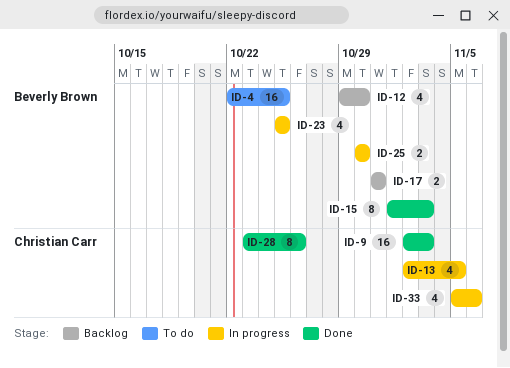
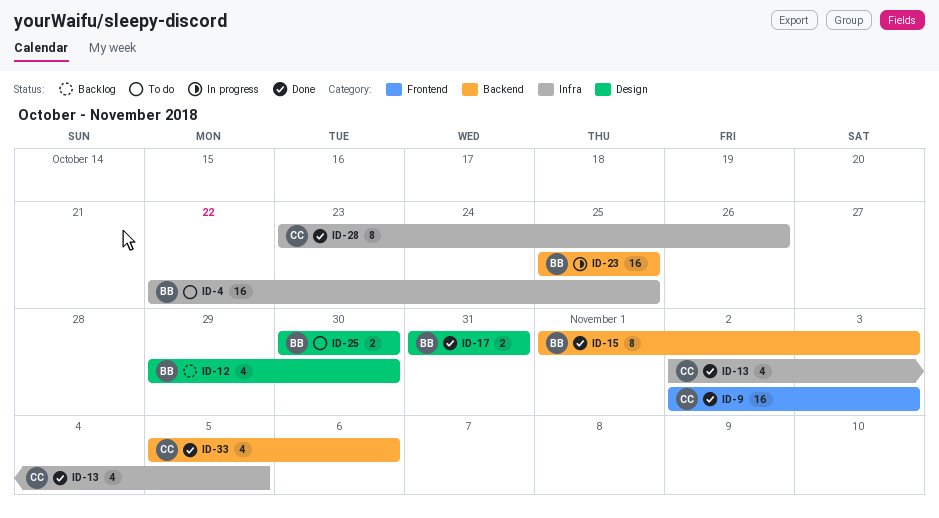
ID-13, status: In progress -> Done
ID-17, status: Backlog -> Done
ID-23, estimate: 4 -> 16
ID-25, status: In progress -> To do
ID-33, status: In progress -> Done

